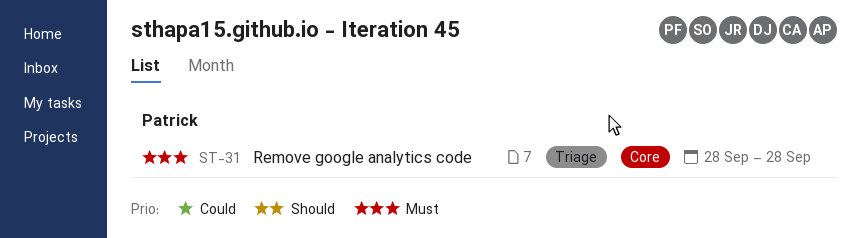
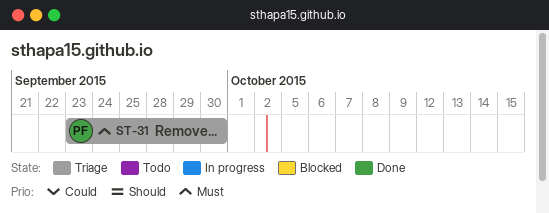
ST-31, start: Sep 28 -> Sep 23
ST-31, due: Sep 28 -> Sep 30

